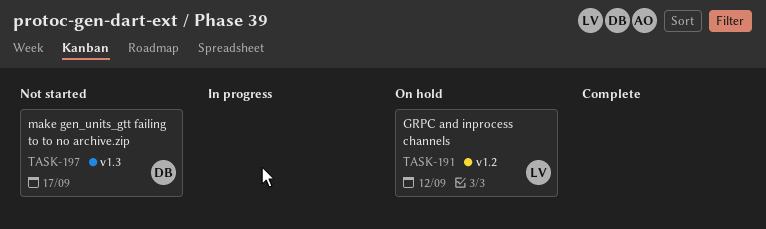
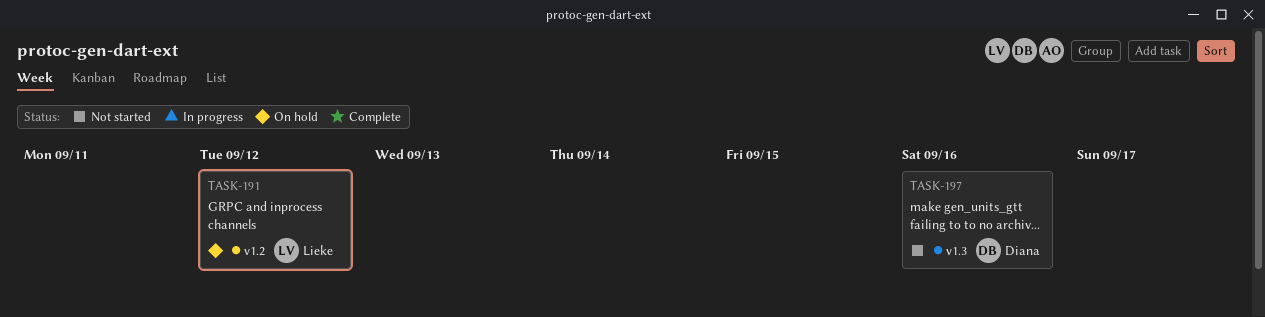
TASK-197, due: Sep 17 -> Sep 16

